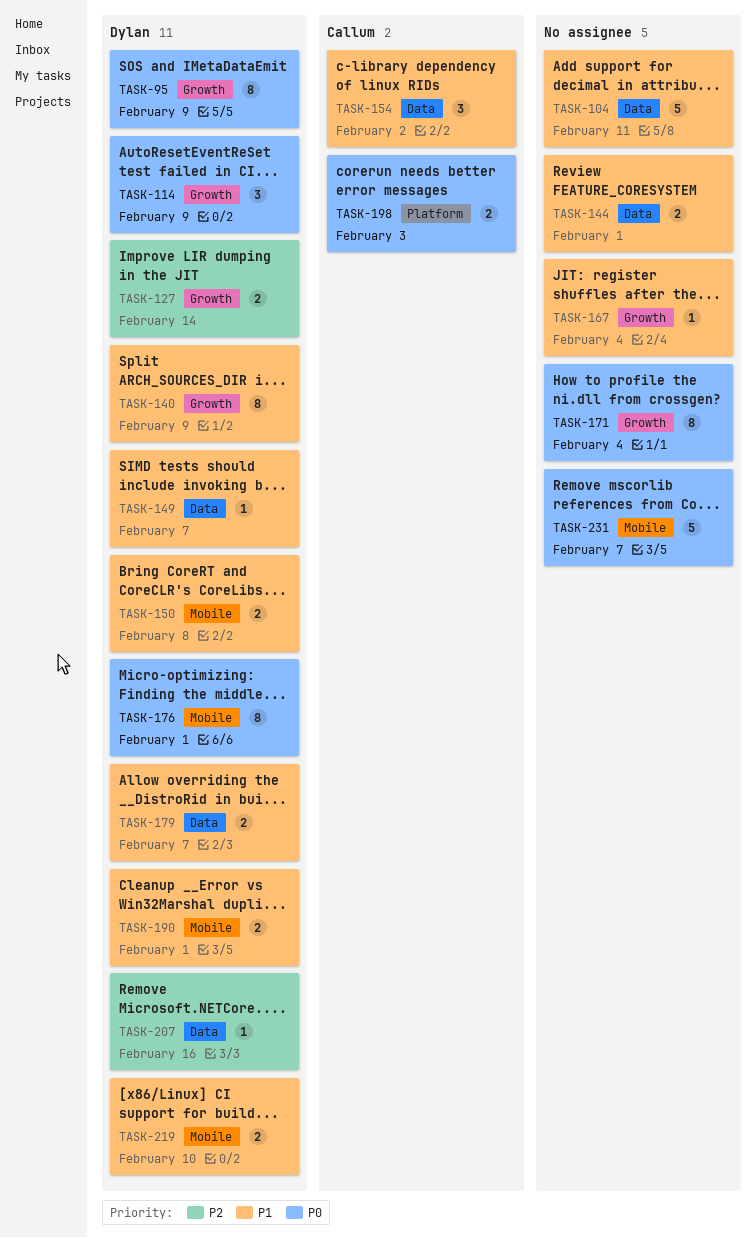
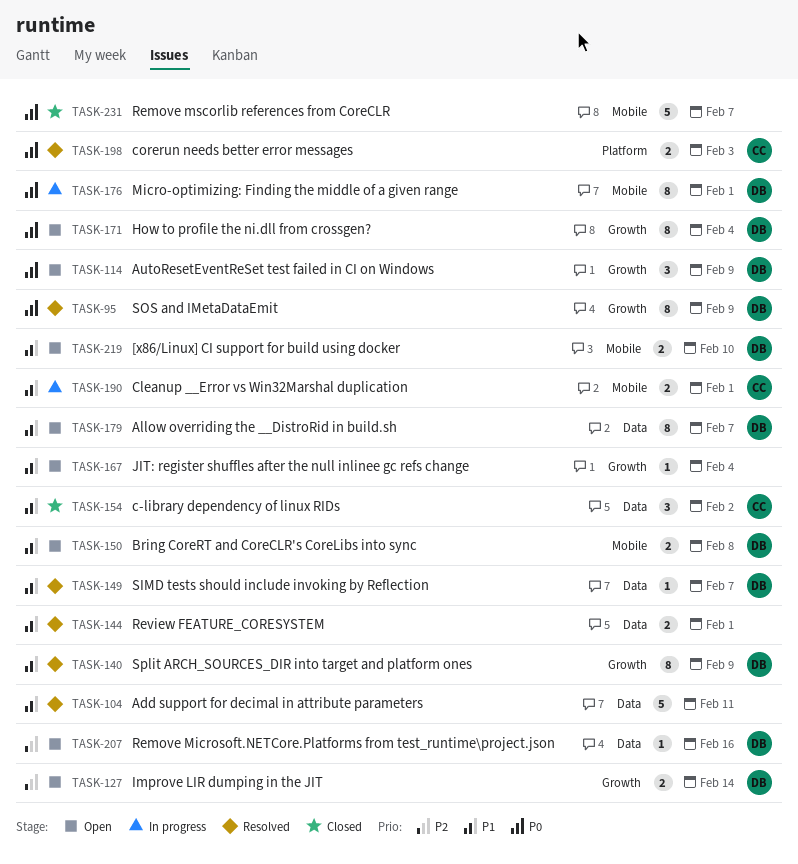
TASK-171, owner: none -> Dylan
TASK-179, estimate: 2 -> 8
TASK-190, owner: Dylan -> Callum

